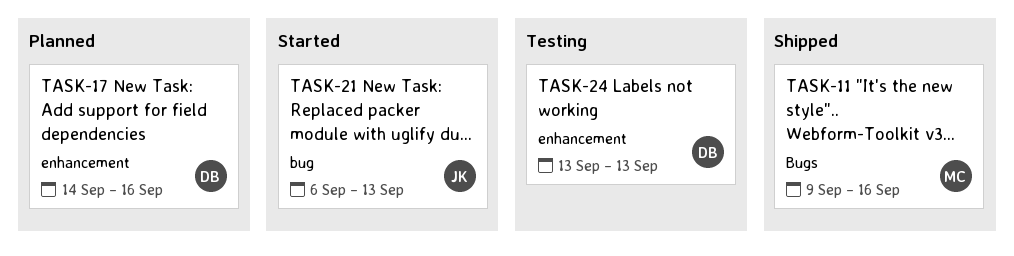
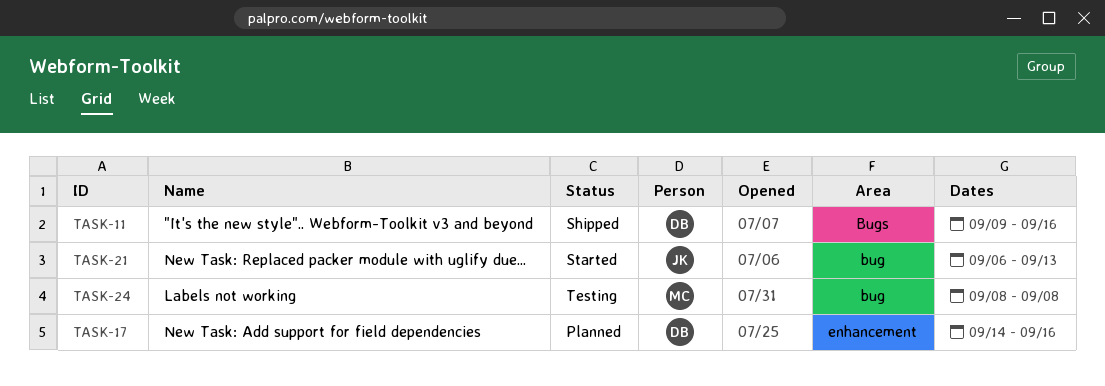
TASK-11, owner: MC -> DB
TASK-24, owner: DB -> MC
TASK-24, label: enhancement -> bug
TASK-24, start: Sep 13 -> Sep 8
TASK-24, due: Sep 13 -> Sep 8

